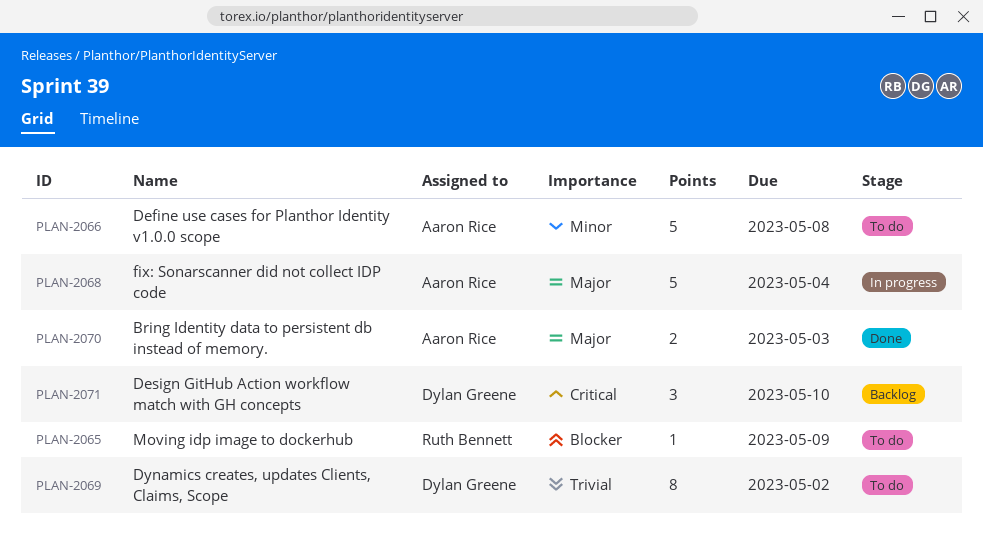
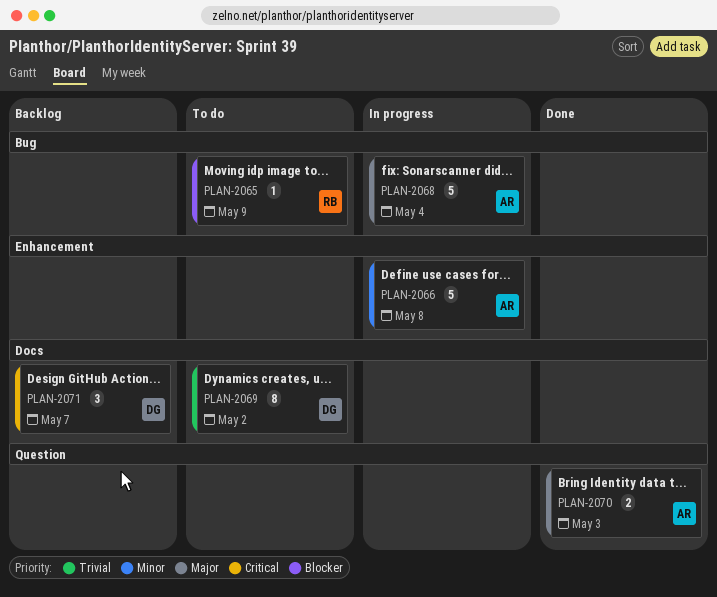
PLAN-2066, status: To do -> In progress
PLAN-2071, due: May 10 -> May 7

